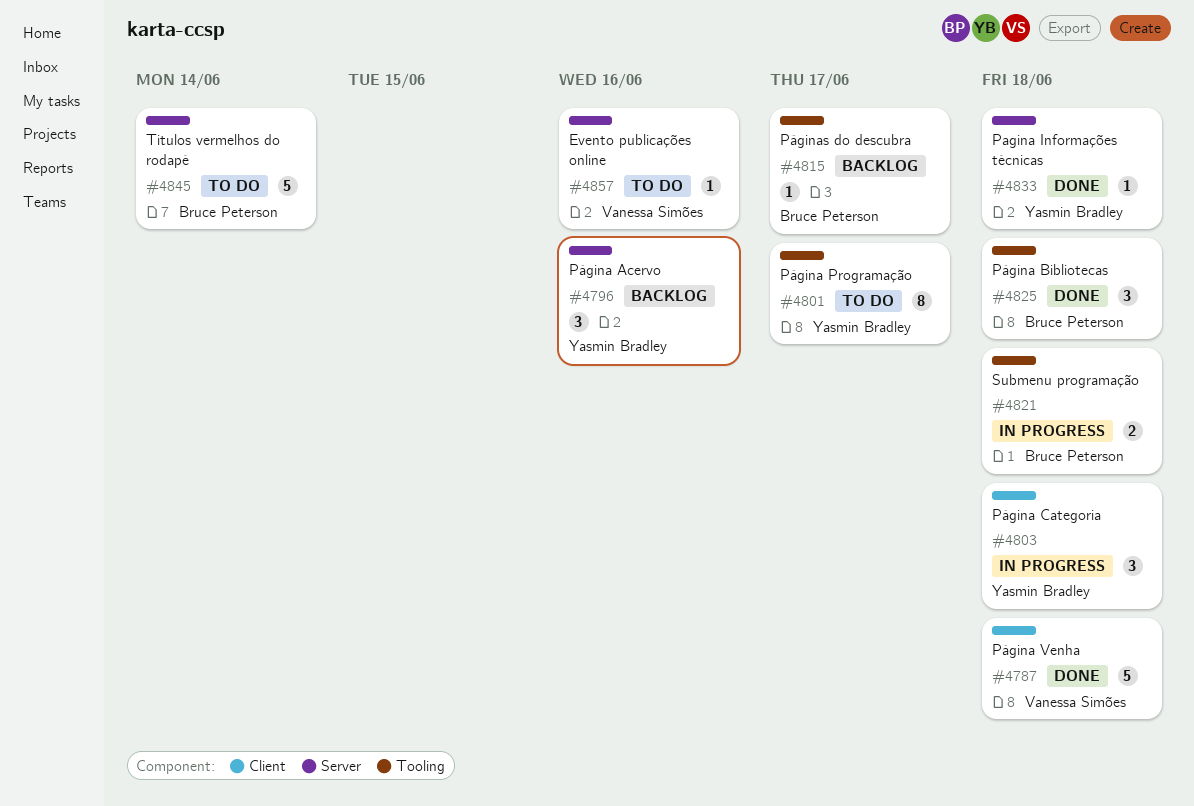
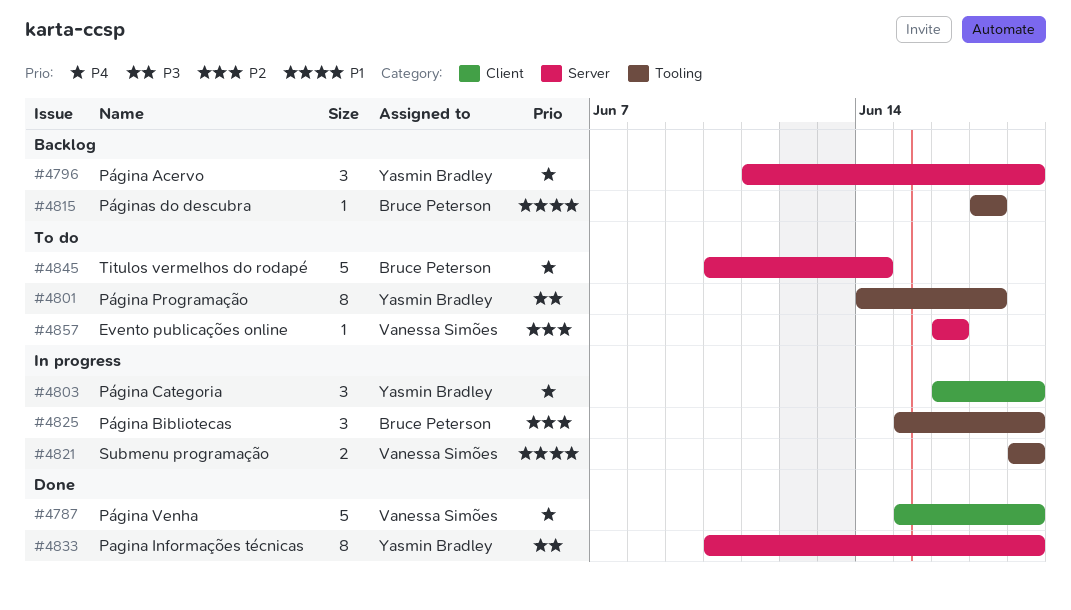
#4796, due: Jun 16 -> Jun 18
#4821, owner: Bruce Peterson -> Vanessa Simões
#4825, status: Done -> In progress
#4833, estimate: 1 -> 8

